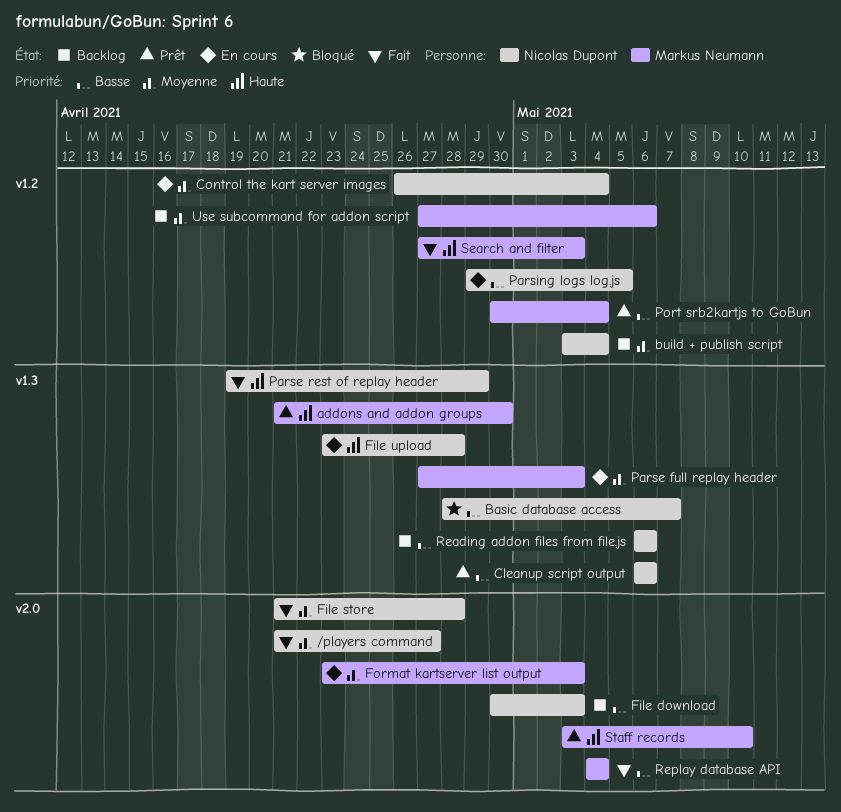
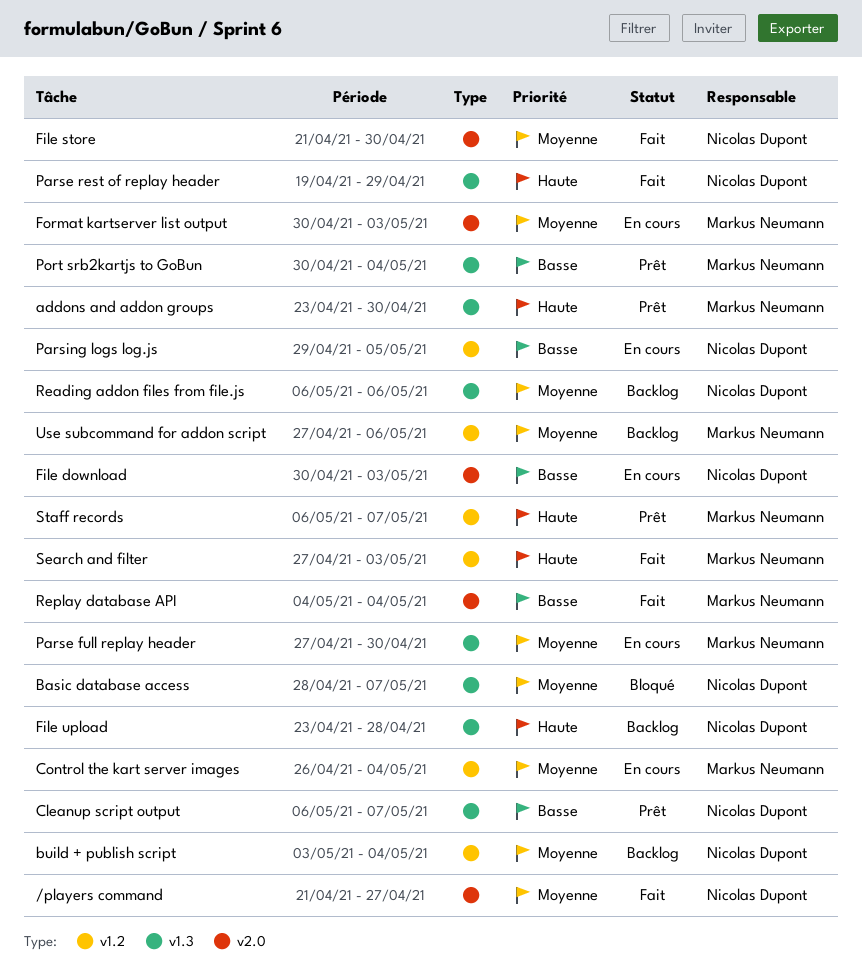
addons and addon groups, start: Apr 21 -> Apr 23
Basic database access, priority: Basse -> Moyenne
Cleanup script output, due: May 6 -> May 7
Control the kart server images, owner: Nicolas Dupont -> Markus Neumann
File download, status: Backlog -> En cours
File store, due: Apr 28 -> Apr 30
File upload, status: En cours -> Backlog
Format kartserver list output, start: Apr 23 -> Apr 30
Parse full replay header, due: May 3 -> Apr 30
Port srb2kartjs to GoBun, label: v1.2 -> v1.3
Reading addon files from file.js, priority: Basse -> Moyenne
Staff records, label: v2.0 -> v1.2
Staff records, start: May 3 -> May 6
Staff records, due: May 10 -> May 7

